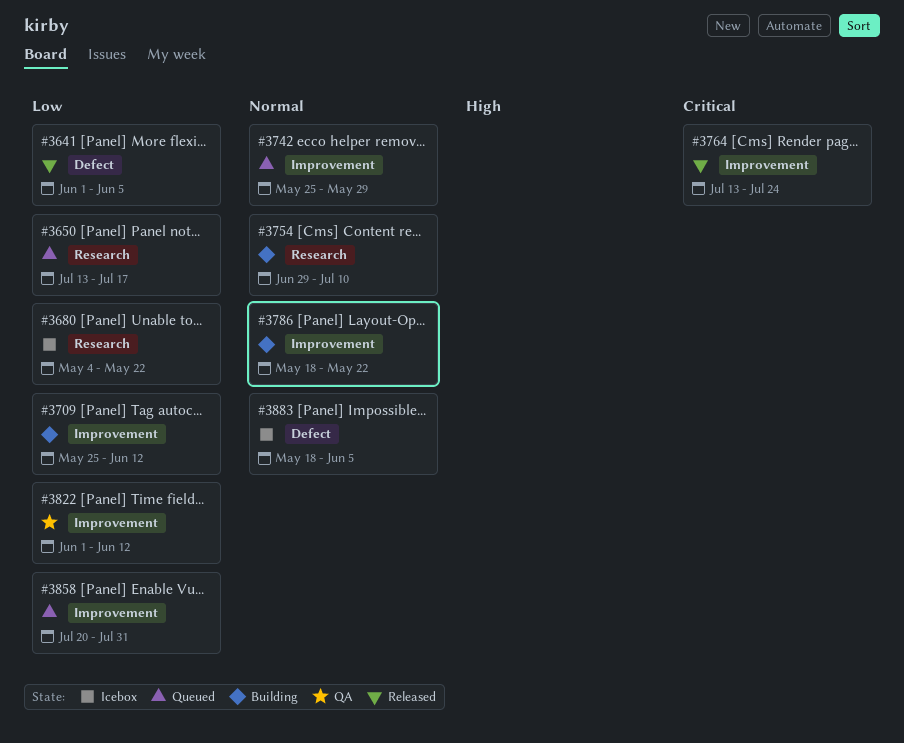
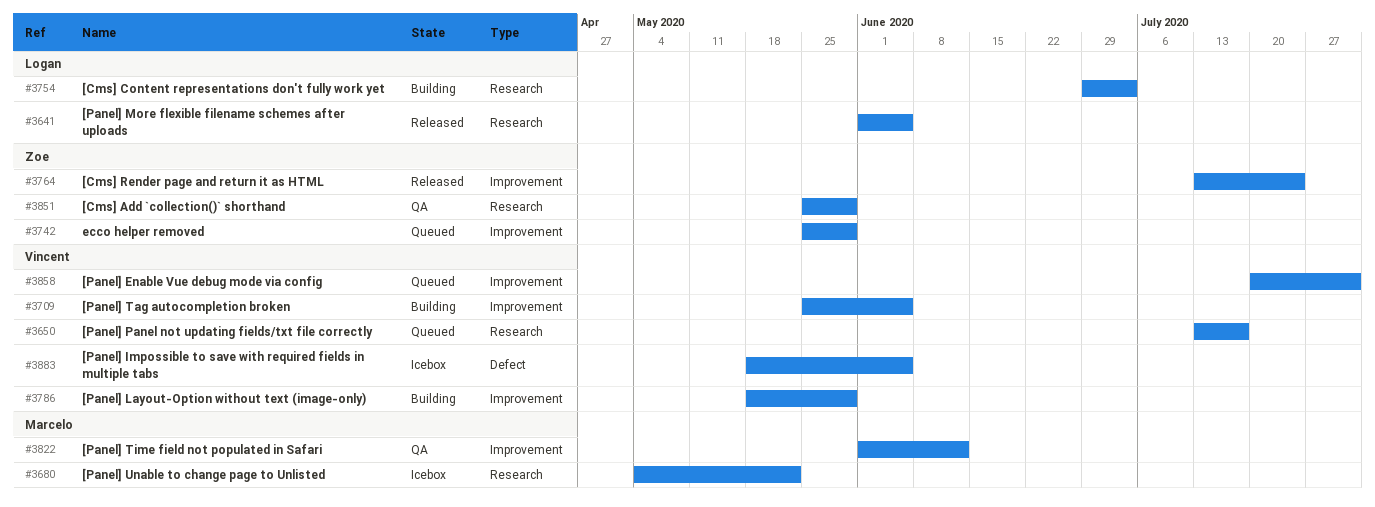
#3641, label: Defect -> Research
#3709, due: Jun 12 -> Jun 5
#3754, due: Jul 10 -> Jul 3
#3786, due: May 22 -> May 29
#3851: none -> present

